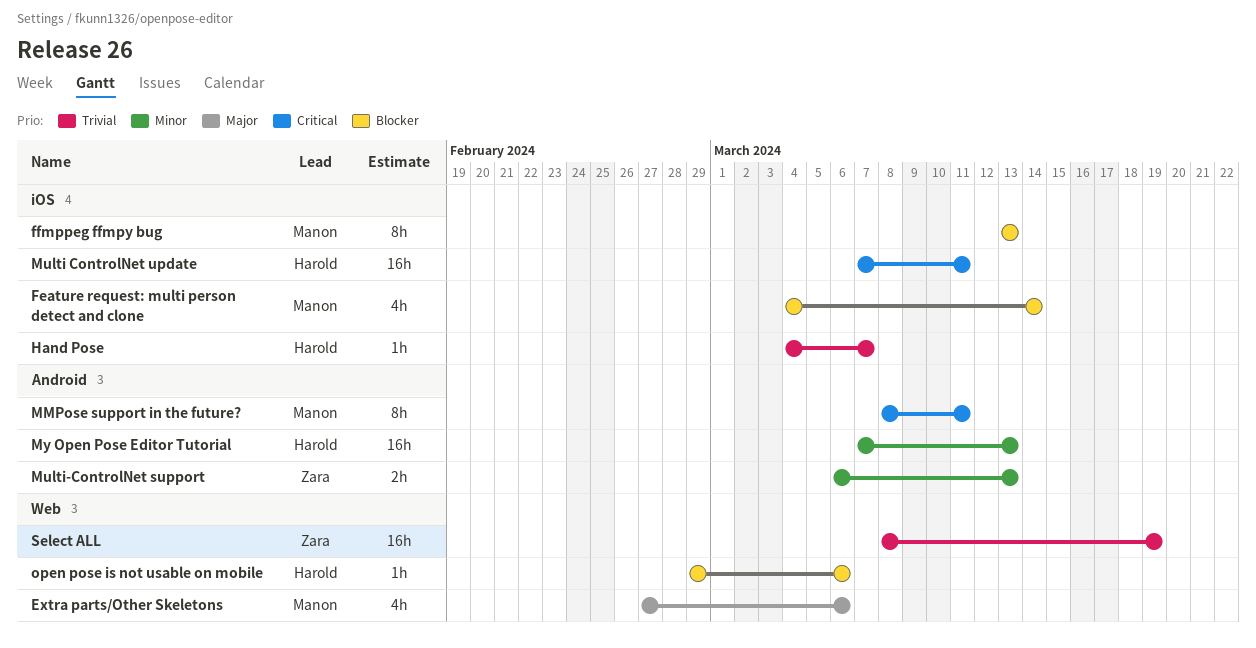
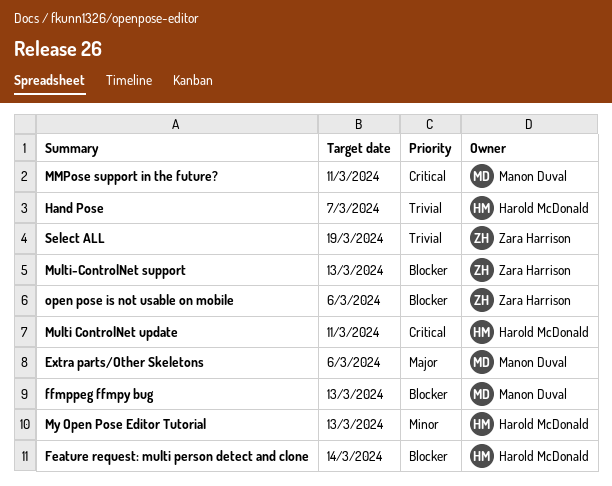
Feature request: multi person detect and clone, owner: Manon Duval -> Harold McDonald
Multi-ControlNet support, priority: Minor -> Blocker
open pose is not usable on mobile, owner: Harold McDonald -> Zara Harrison

